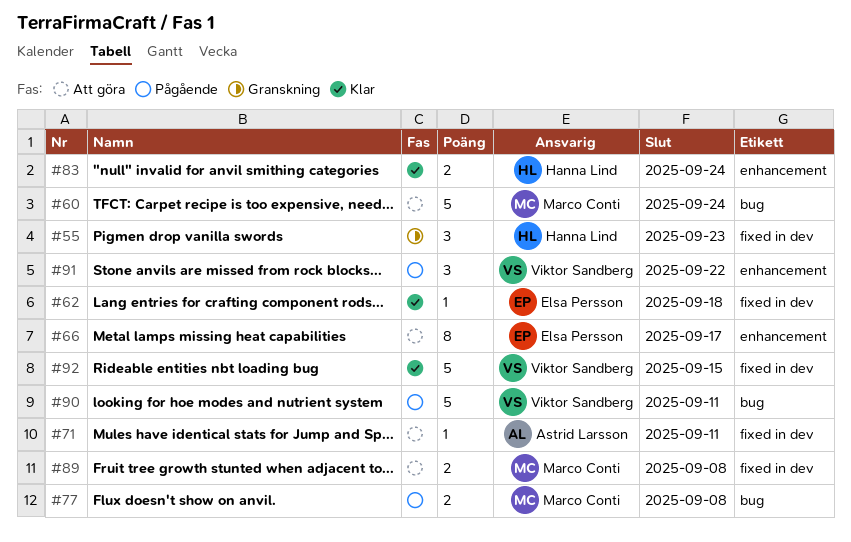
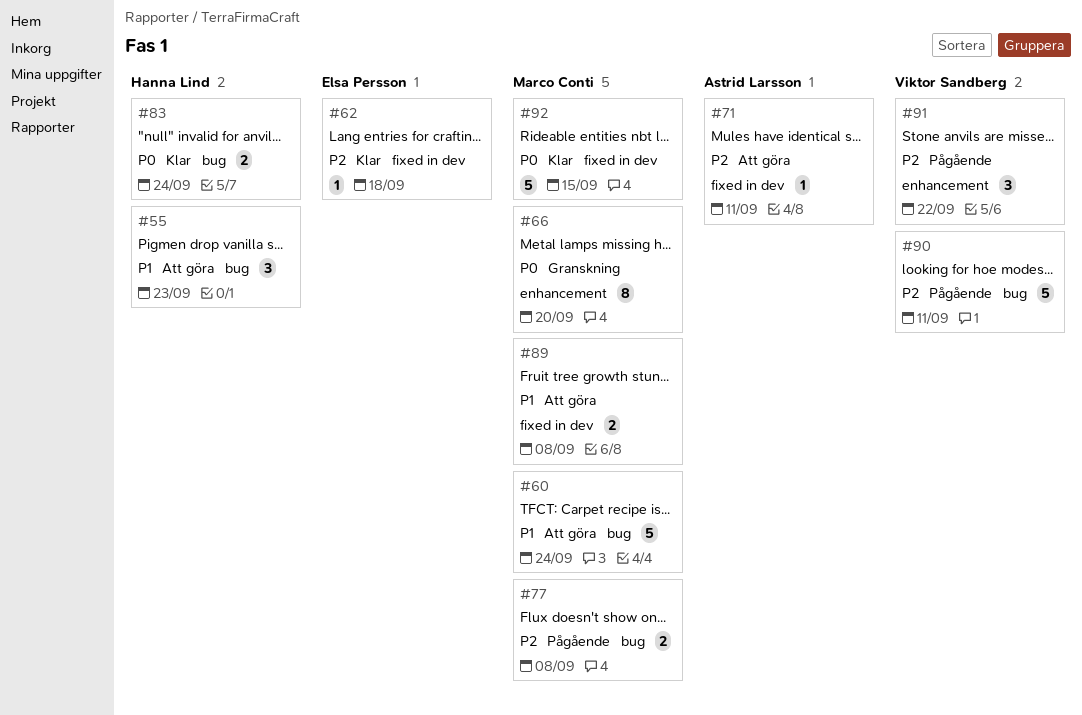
#55, status: Granskning -> Att göra
#55, label: fixed in dev -> bug
#66, status: Att göra -> Granskning
#66, owner: Elsa Persson -> Marco Conti
#66, due: Sep 17 -> Sep 20
#83, label: enhancement -> bug
#92, owner: Viktor Sandberg -> Marco Conti

